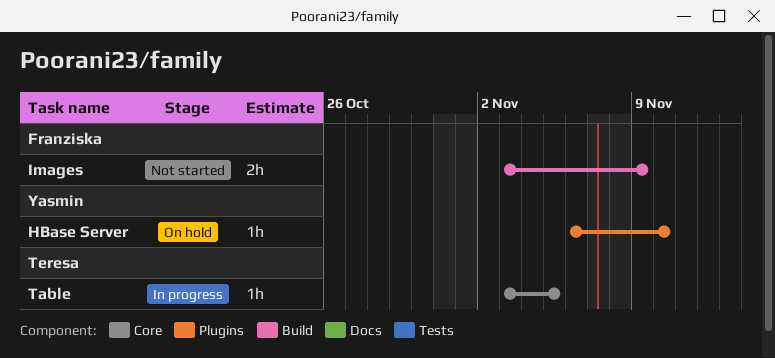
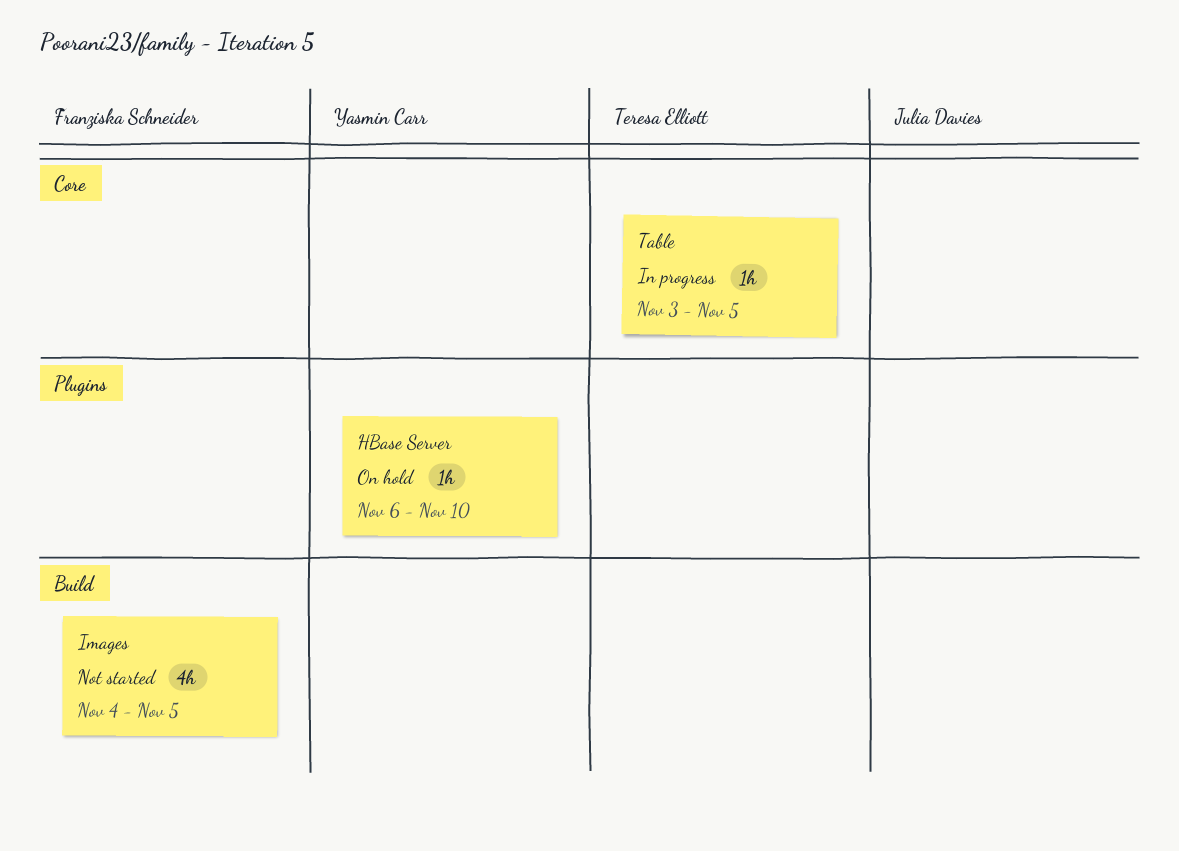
Images, estimate: 2h -> 4h
Images, start: Nov 3 -> Nov 4
Images, due: Nov 9 -> Nov 5

